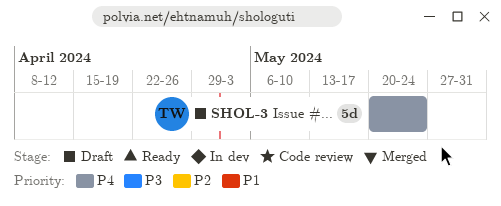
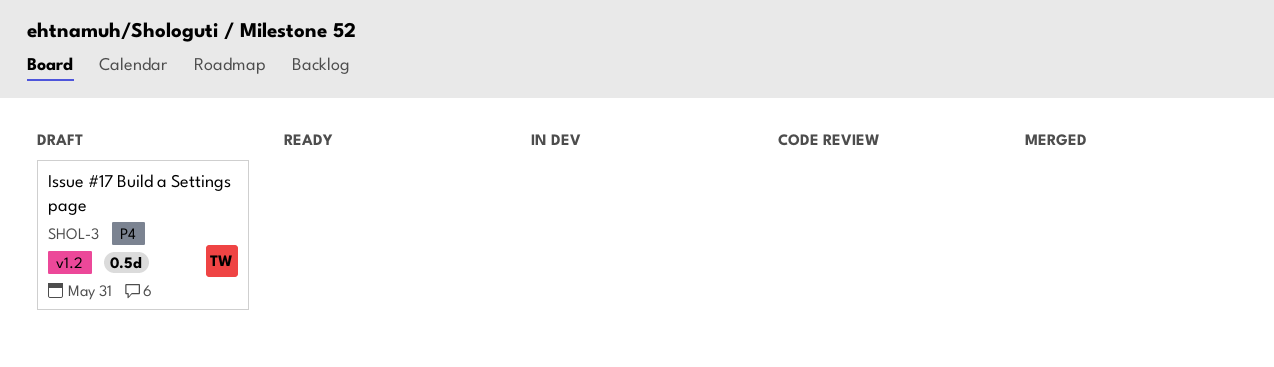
SHOL-3, estimate: 5d -> 0.5d
SHOL-3, due: May 24 -> May 31

